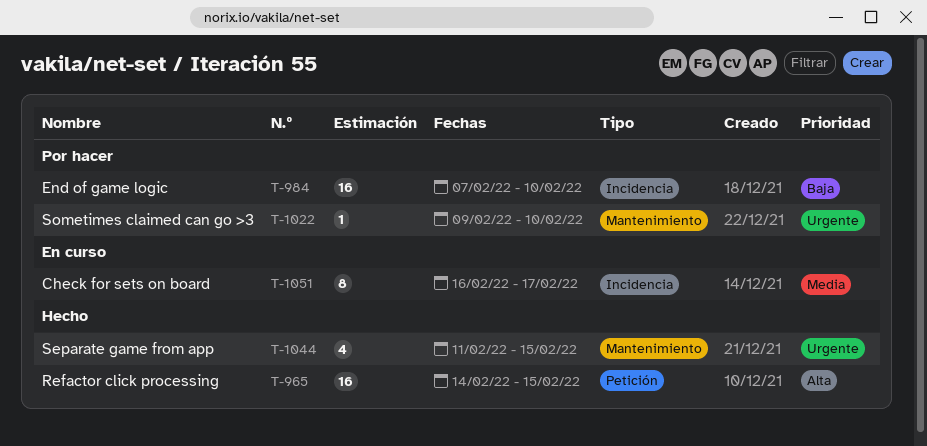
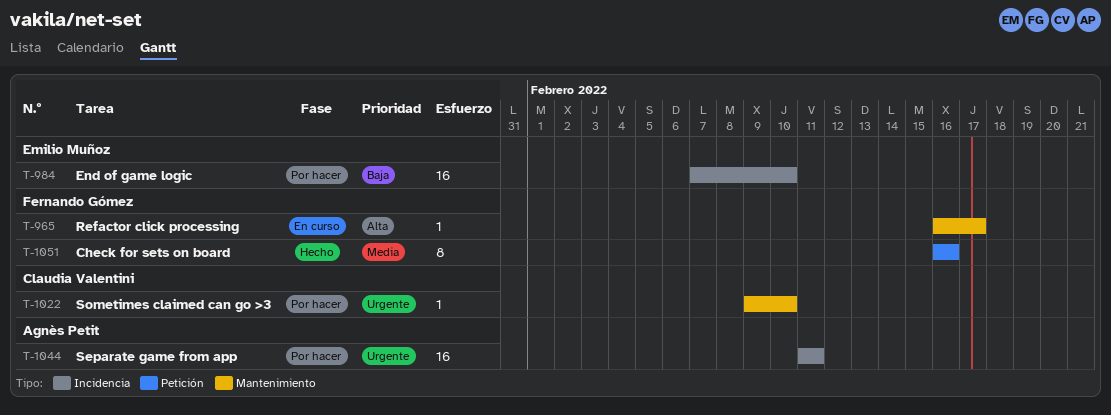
T-965, status: Hecho -> En curso
T-965, label: Petición -> Mantenimiento
T-965, estimate: 16 -> 1
T-965, start: Feb 14 -> Feb 16
T-965, due: Feb 15 -> Feb 17
T-1044, status: Hecho -> Por hacer
T-1044, label: Mantenimiento -> Incidencia
T-1044, estimate: 4 -> 16
T-1044, due: Feb 15 -> Feb 11
T-1051, status: En curso -> Hecho
T-1051, label: Incidencia -> Petición
T-1051, due: Feb 17 -> Feb 16

